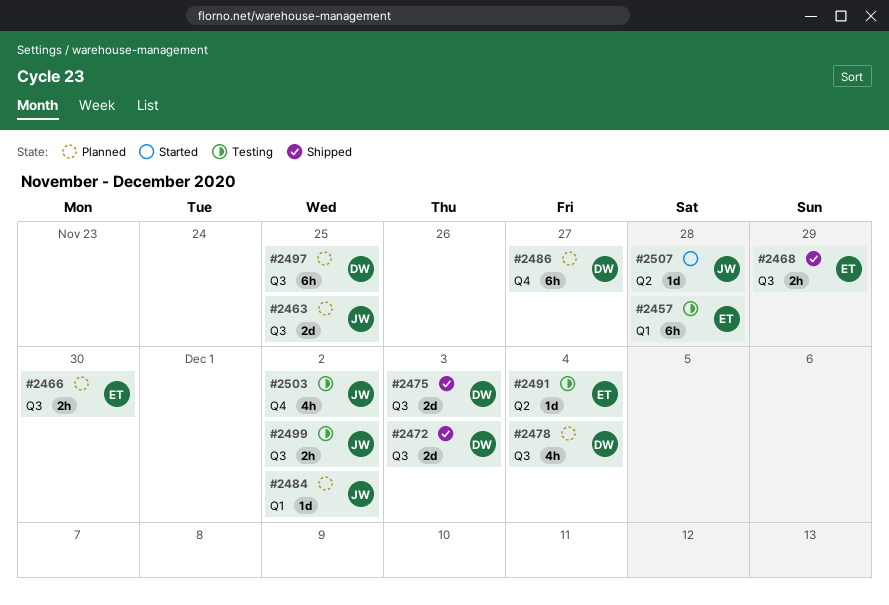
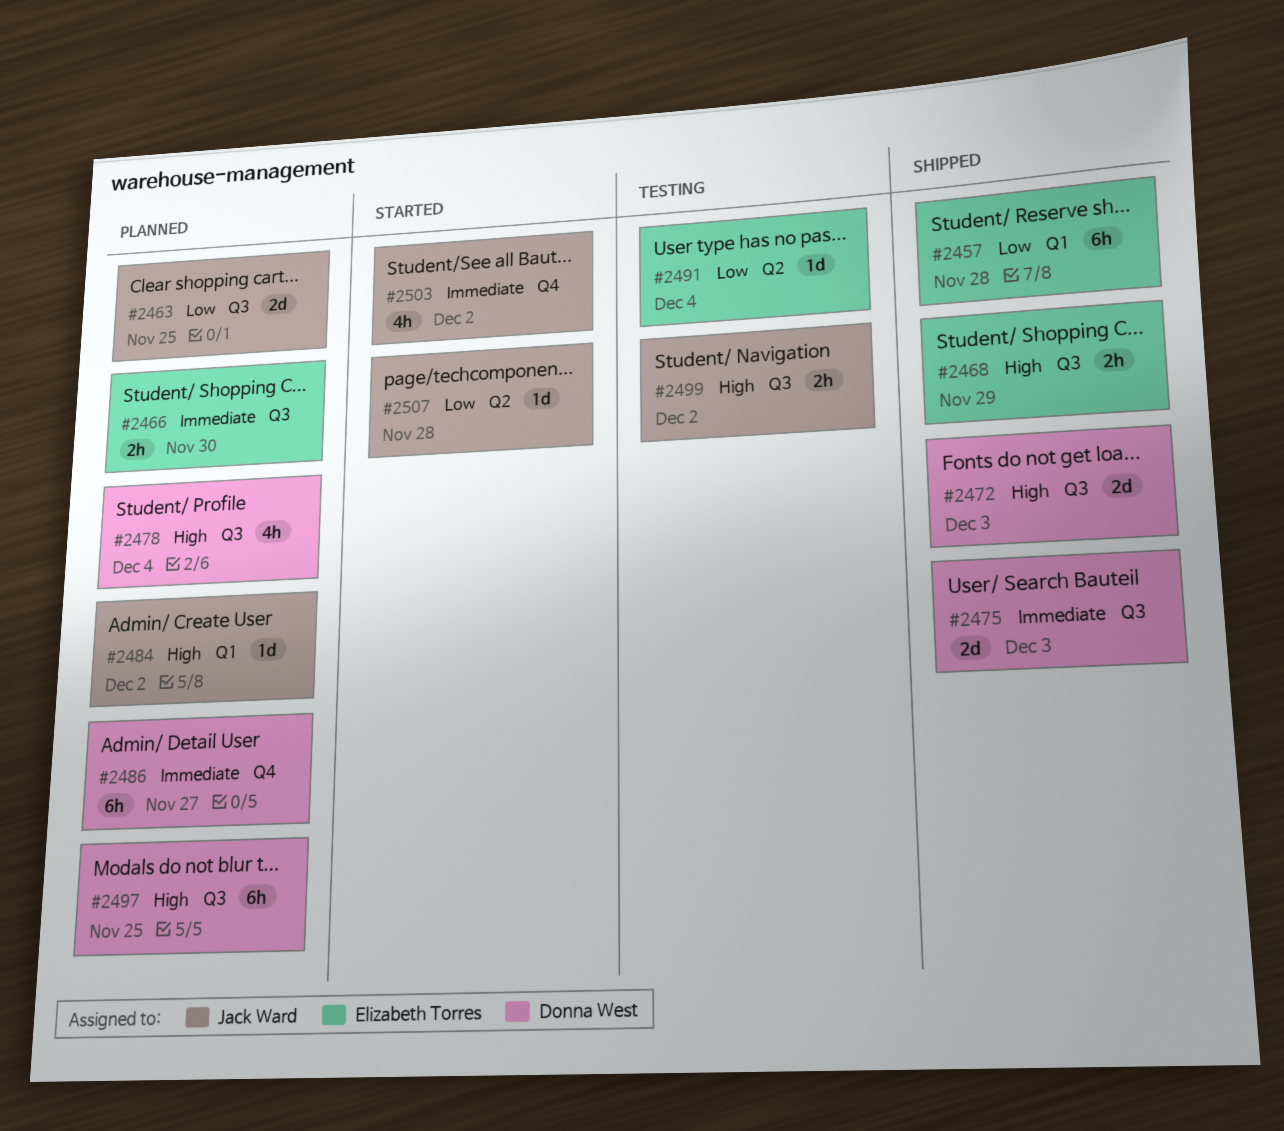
#2457, status: Testing -> Shipped
#2503, status: Testing -> Started

